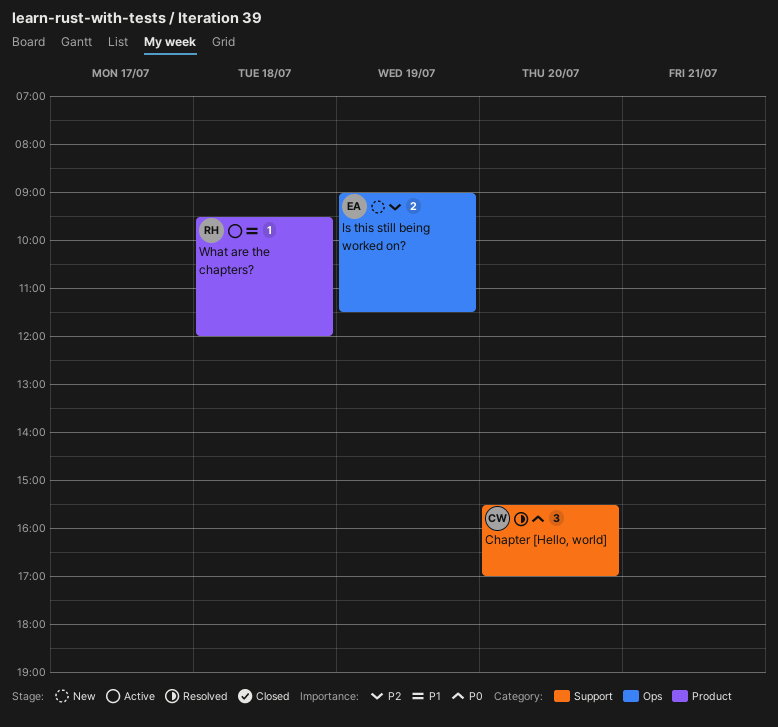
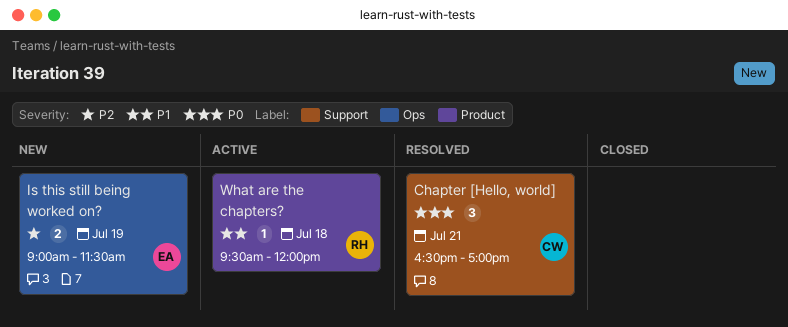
Chapter [Hello, world], day: Jul 20 -> Jul 21
Chapter [Hello, world], begins: 15:30 -> 16:30

